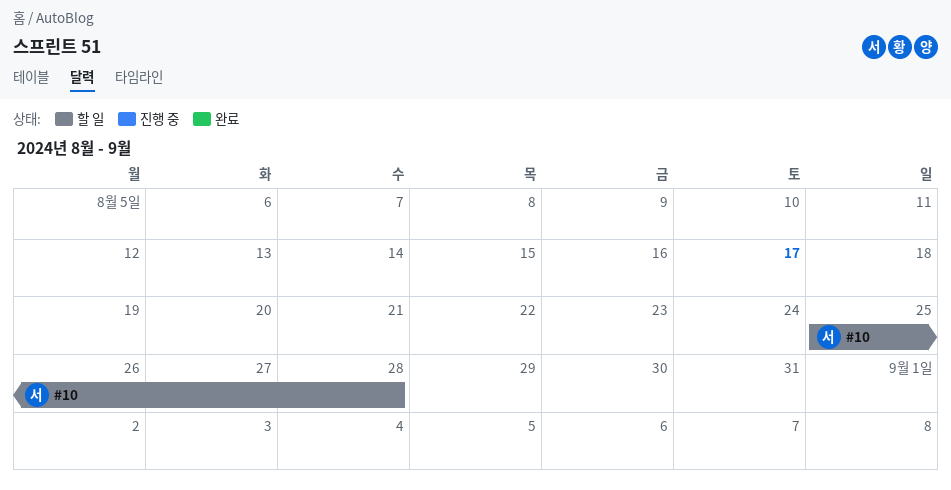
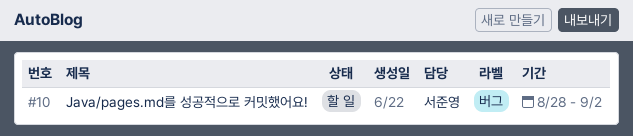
#10, start: Aug 25 -> Aug 28
#10, due: Aug 28 -> Sep 2

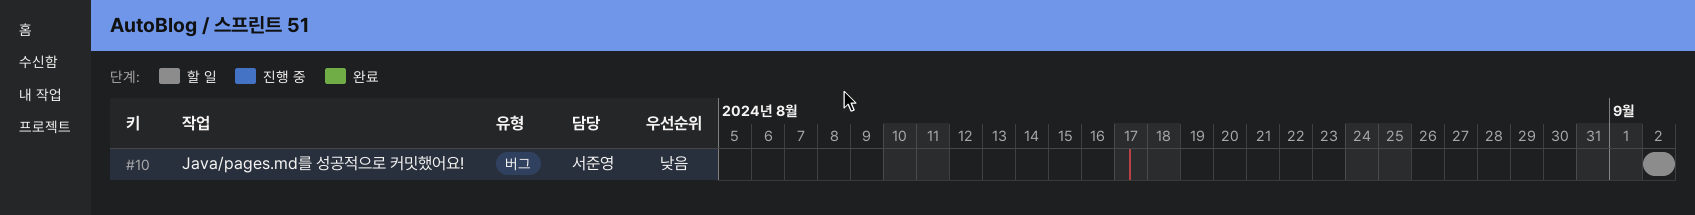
#10, start: Aug 28 -> Sep 2

